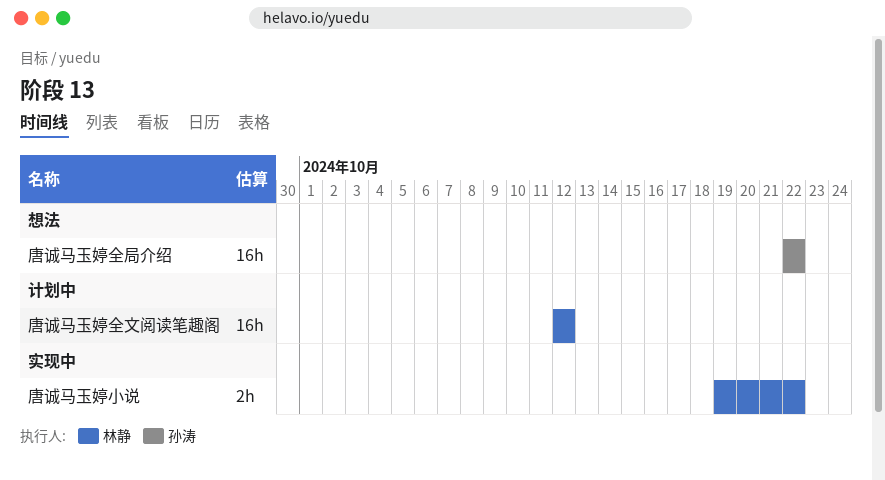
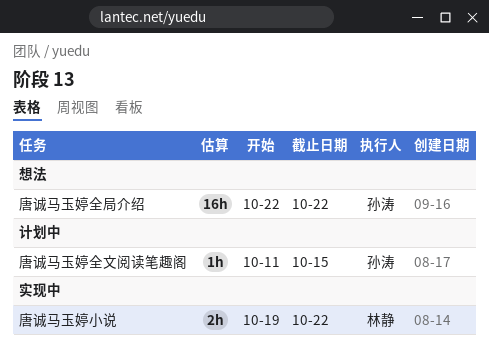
唐诚马玉婷全文阅读笔趣阁, owner: 林静 -> 孙涛
唐诚马玉婷全文阅读笔趣阁, estimate: 16h -> 1h
唐诚马玉婷全文阅读笔趣阁, start: Oct 12 -> Oct 11
唐诚马玉婷全文阅读笔趣阁, due: Oct 12 -> Oct 15

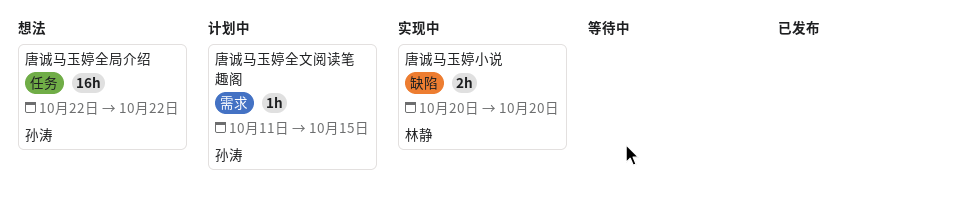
唐诚马玉婷小说, start: Oct 19 -> Oct 20
唐诚马玉婷小说, due: Oct 22 -> Oct 20

